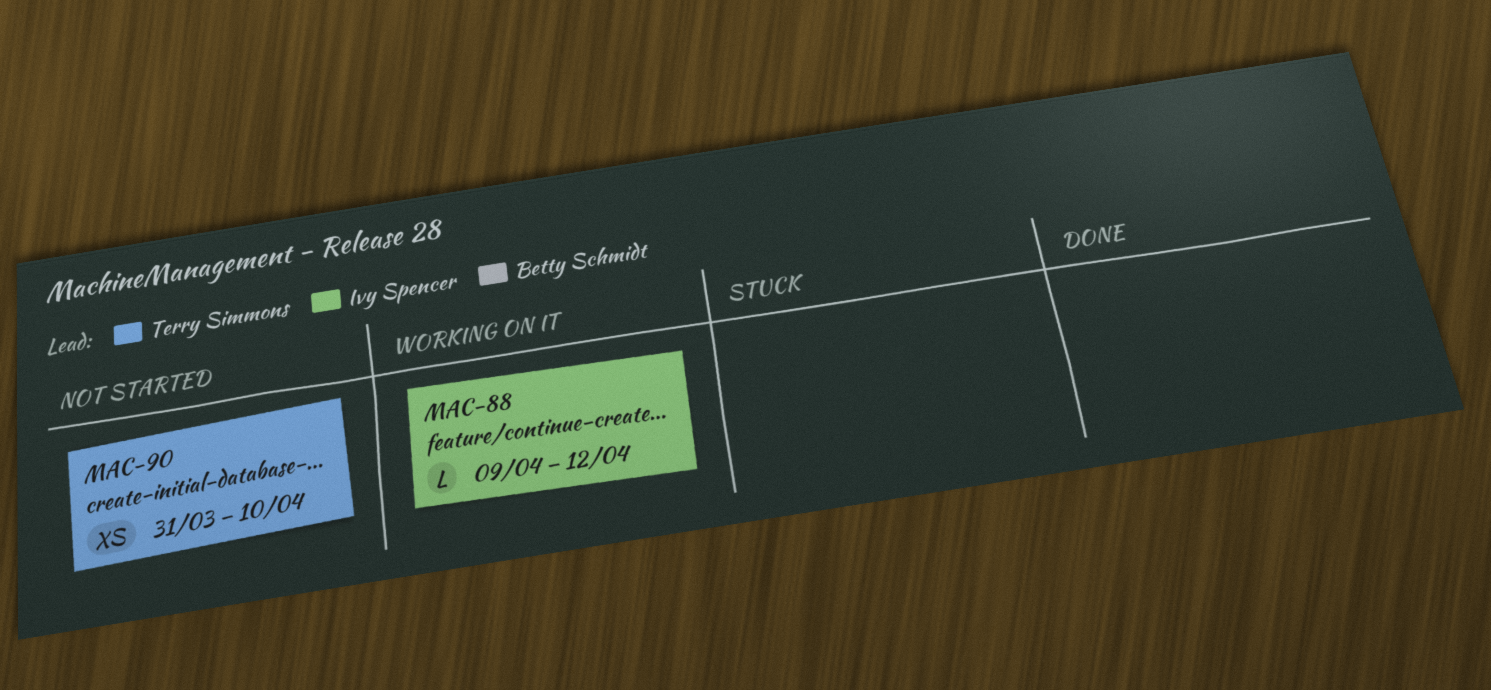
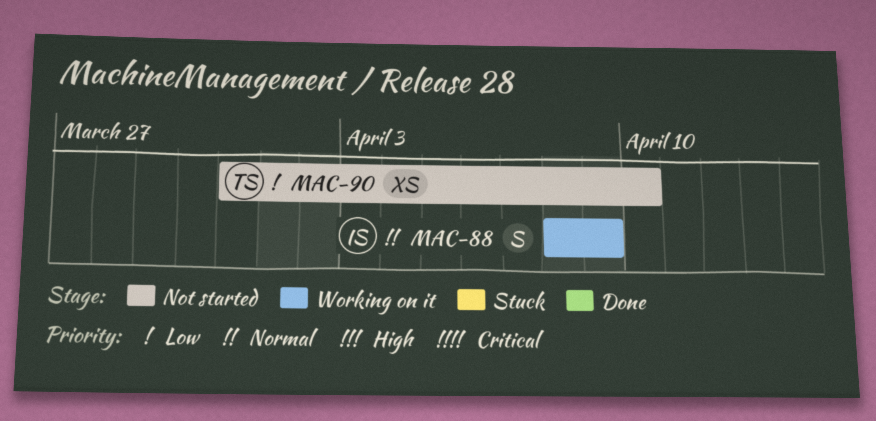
MAC-88, estimate: L -> S
MAC-88, start: Apr 9 -> Apr 8
MAC-88, due: Apr 12 -> Apr 9

